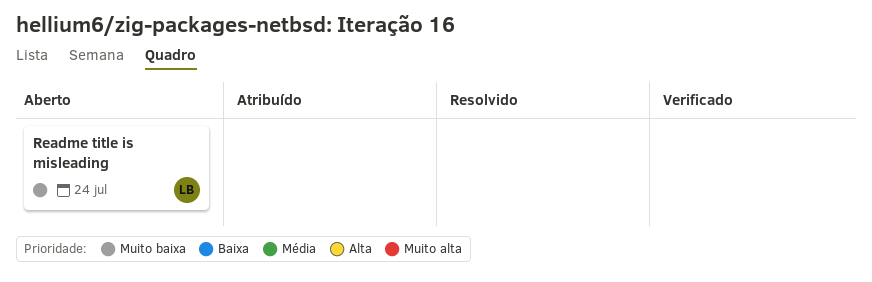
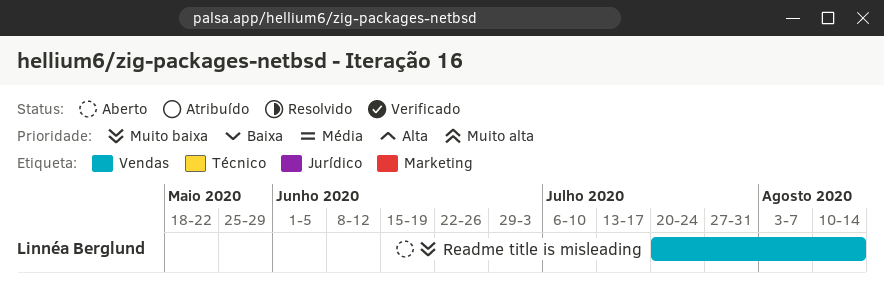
Readme title is misleading, due: Jul 24 -> Aug 14

